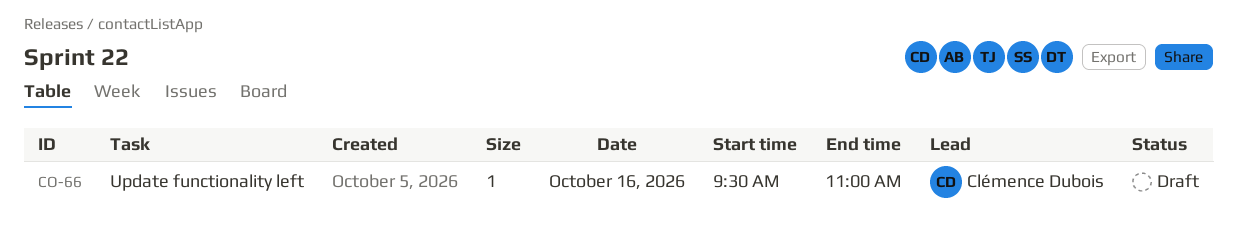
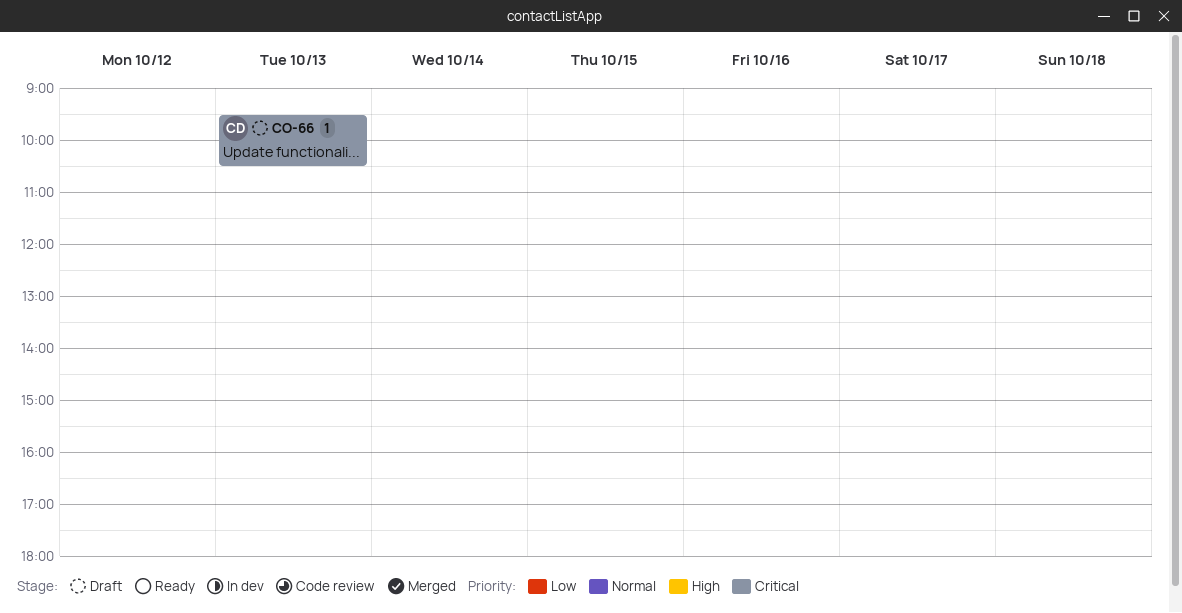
CO-66, day: Oct 16 -> Oct 13
CO-66, ends: 11:00 -> 10:30

